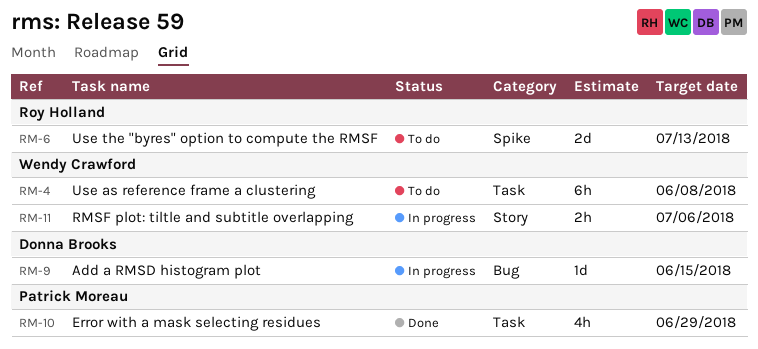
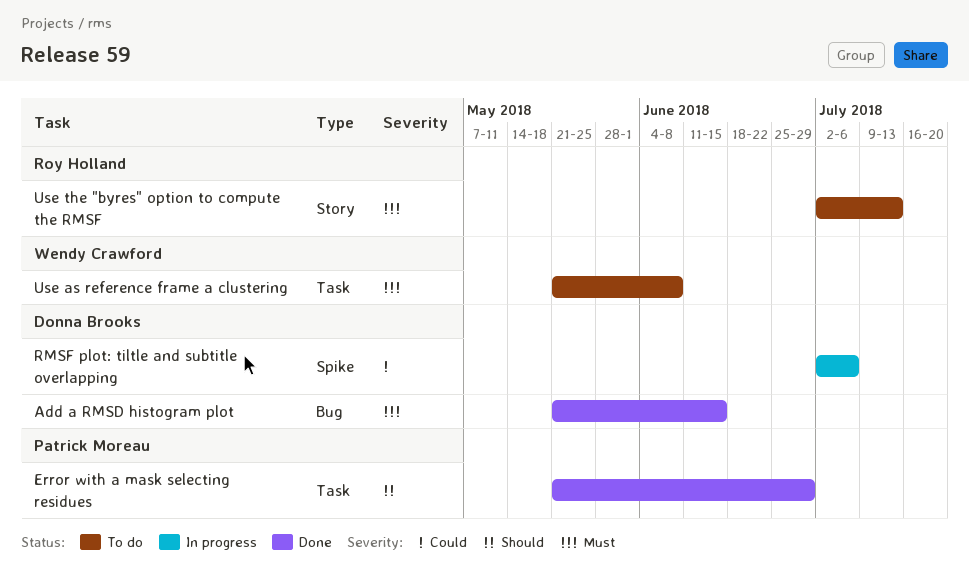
Add a RMSD histogram plot, status: In progress -> Done
RMSF plot: tiltle and subtitle overlapping, owner: Wendy Crawford -> Donna Brooks
RMSF plot: tiltle and subtitle overlapping, label: Story -> Spike
Use the "byres" option to compute the RMSF, label: Spike -> Story

